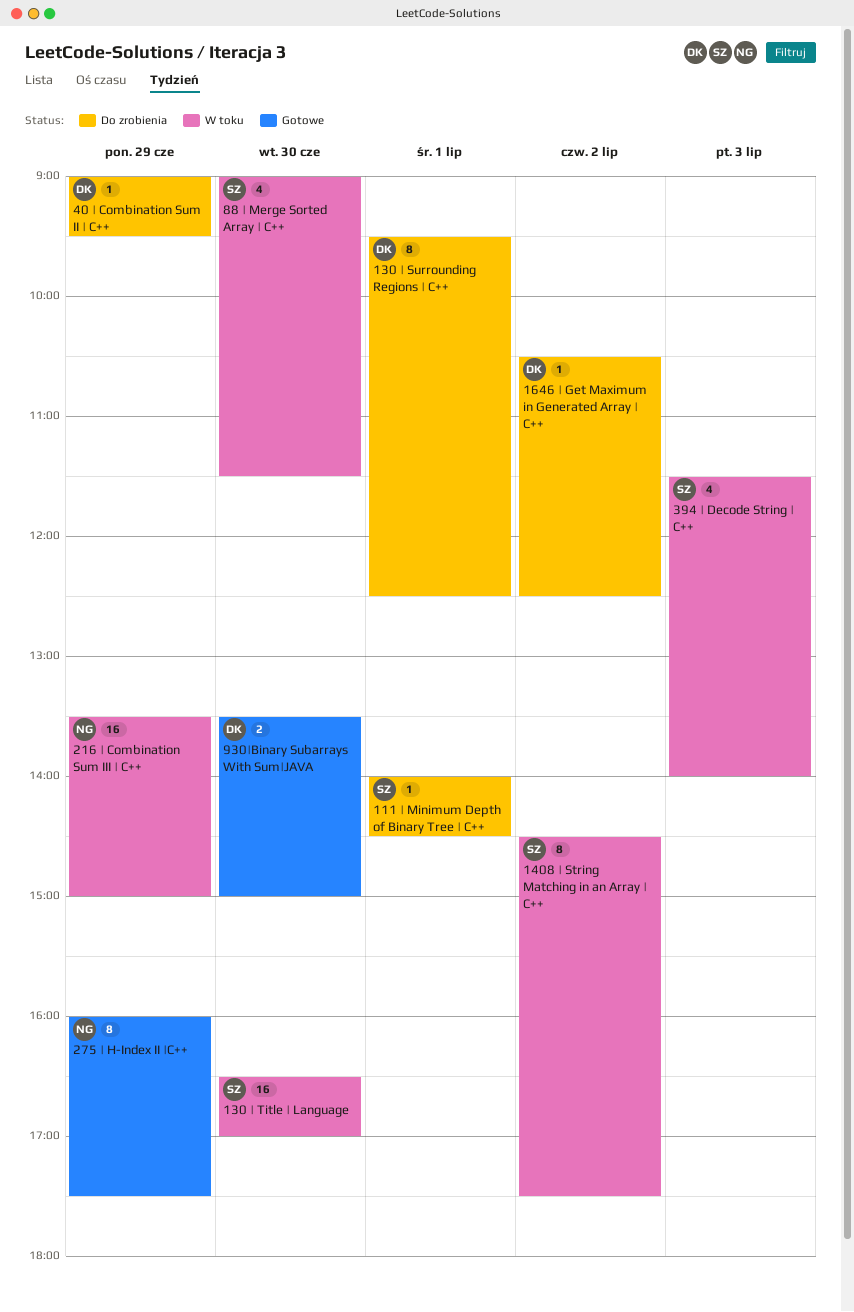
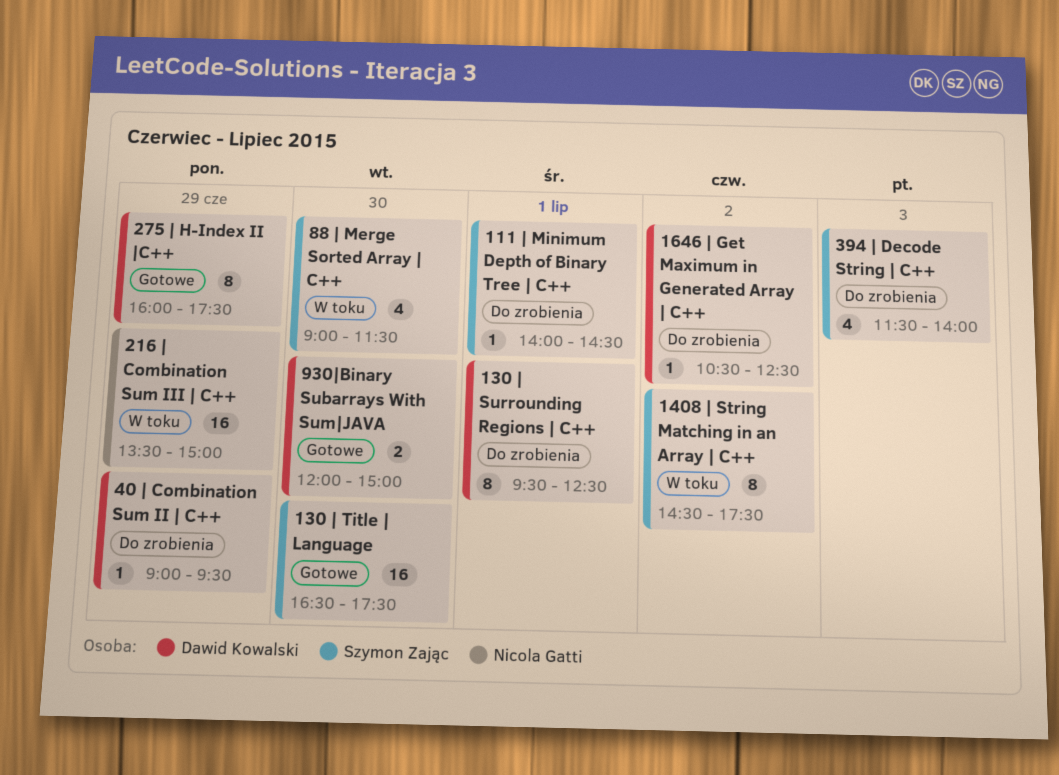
130 | Title | Language, status: W toku -> Gotowe
130 | Title | Language, ends: 17:00 -> 17:30
275 | H-Index II |C++, owner: Nicola Gatti -> Dawid Kowalski
394 | Decode String | C++, status: W toku -> Do zrobienia
930|Binary Subarrays With Sum|JAVA, begins: 13:30 -> 12:00

